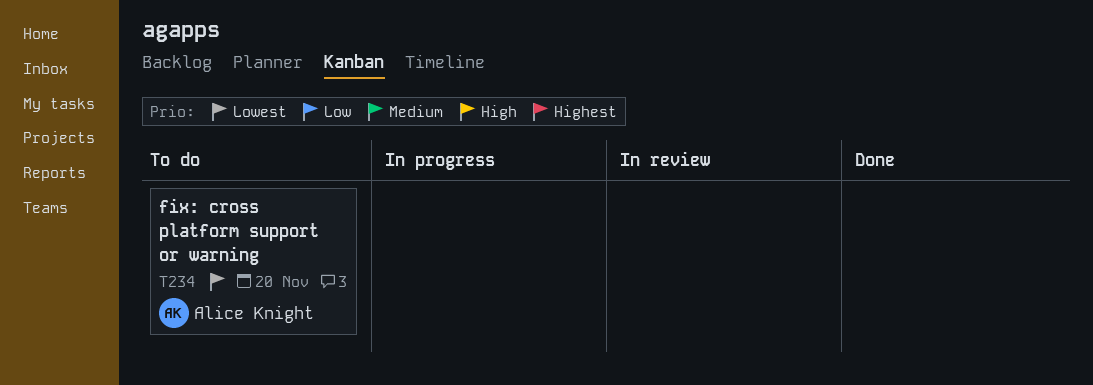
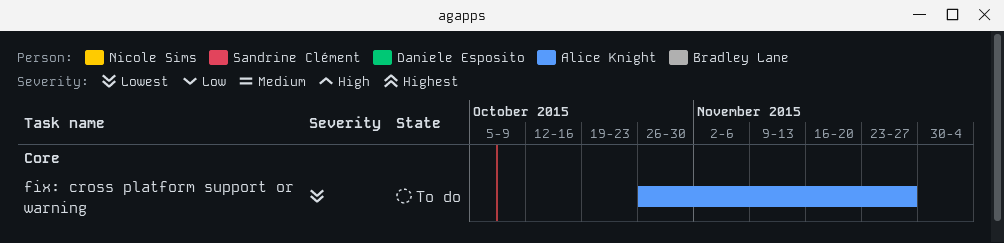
fix: cross platform support or warning, due: Nov 20 -> Nov 27

